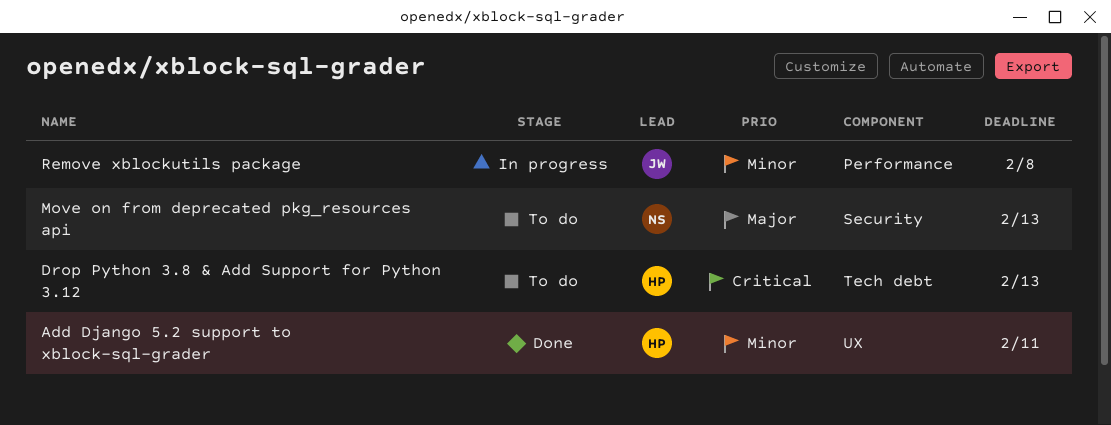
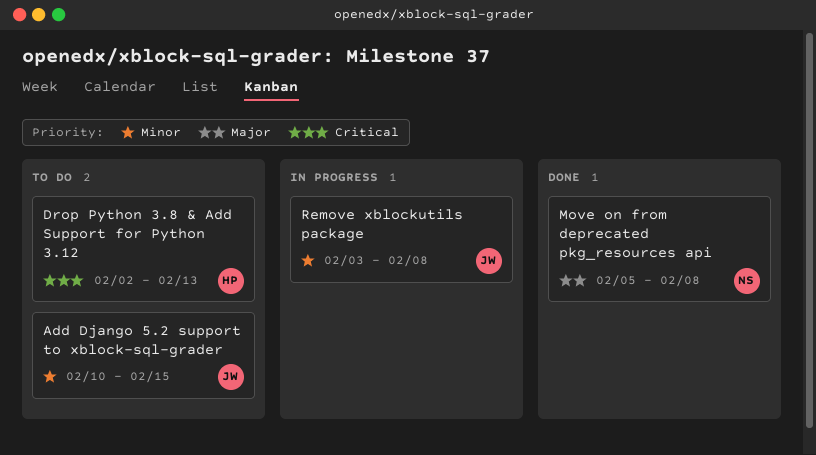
Add Django 5.2 support to xblock-sql-grader, status: Done -> To do
Add Django 5.2 support to xblock-sql-grader, owner: HP -> JW
Add Django 5.2 support to xblock-sql-grader, due: Feb 11 -> Feb 15
Move on from deprecated pkg_resources api, status: To do -> Done
Move on from deprecated pkg_resources api, due: Feb 13 -> Feb 8

